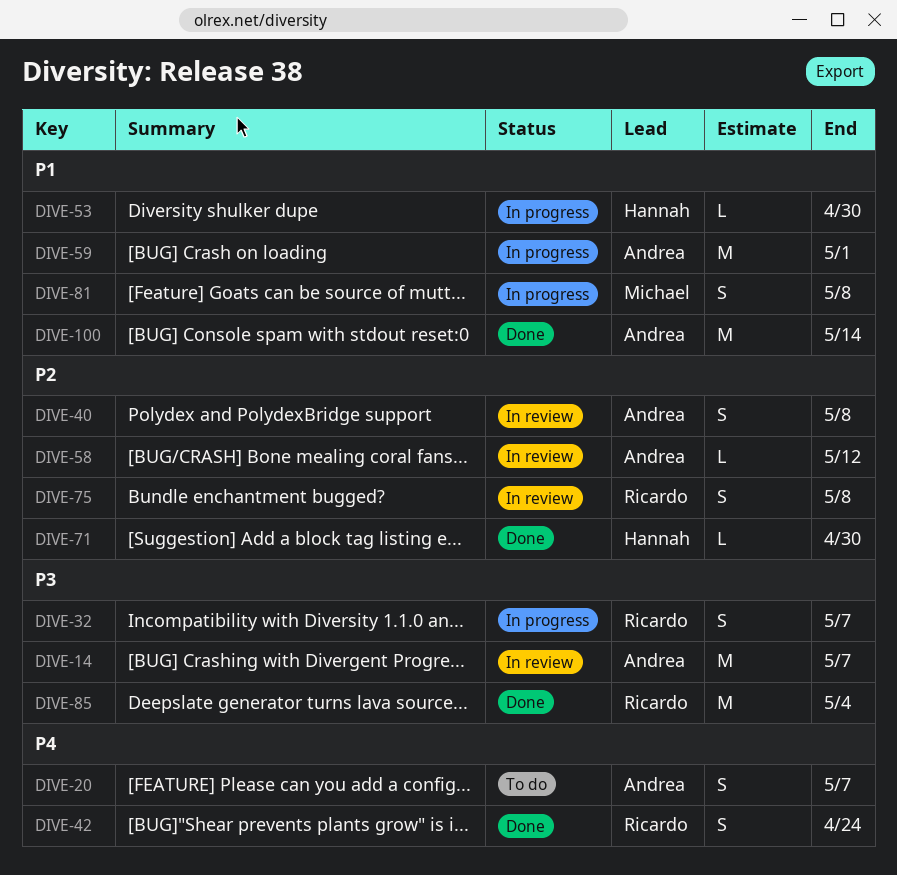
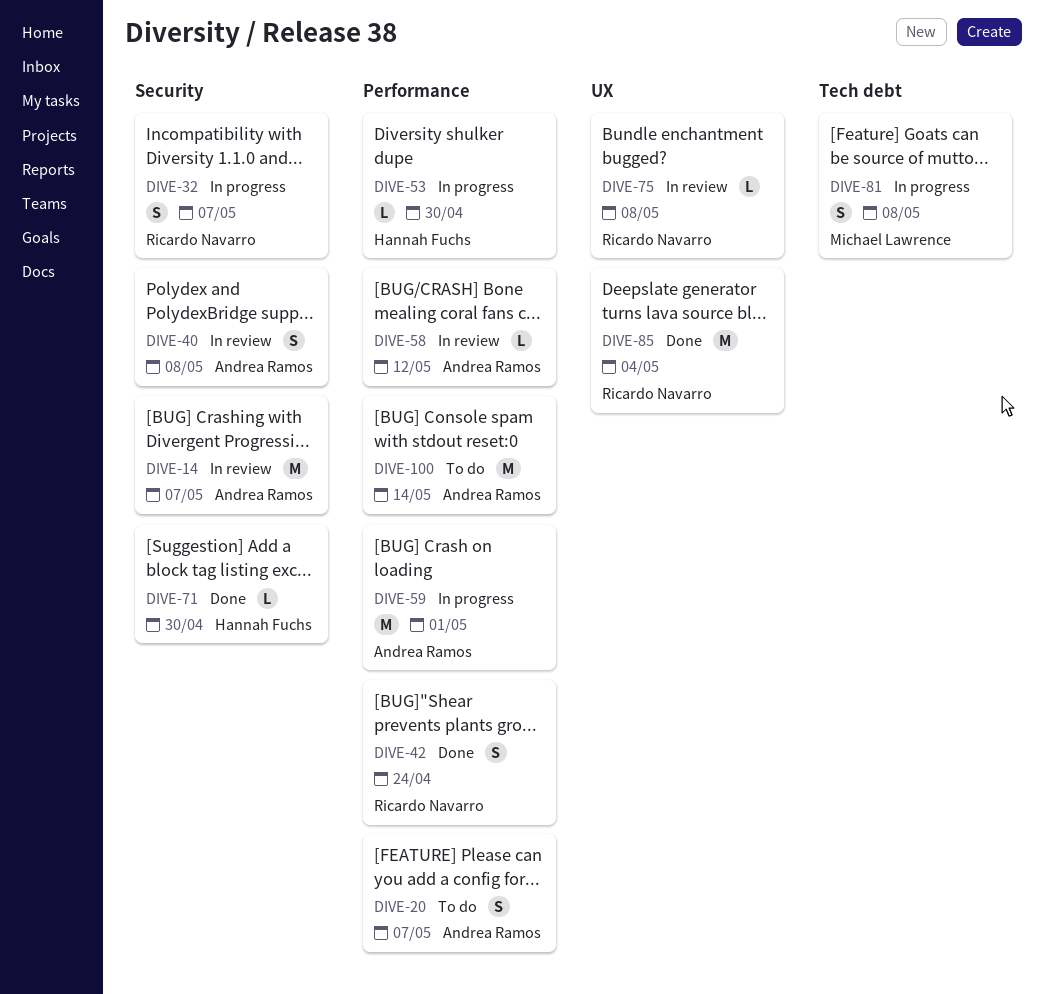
DIVE-75, estimate: S -> L
DIVE-100, status: Done -> To do

